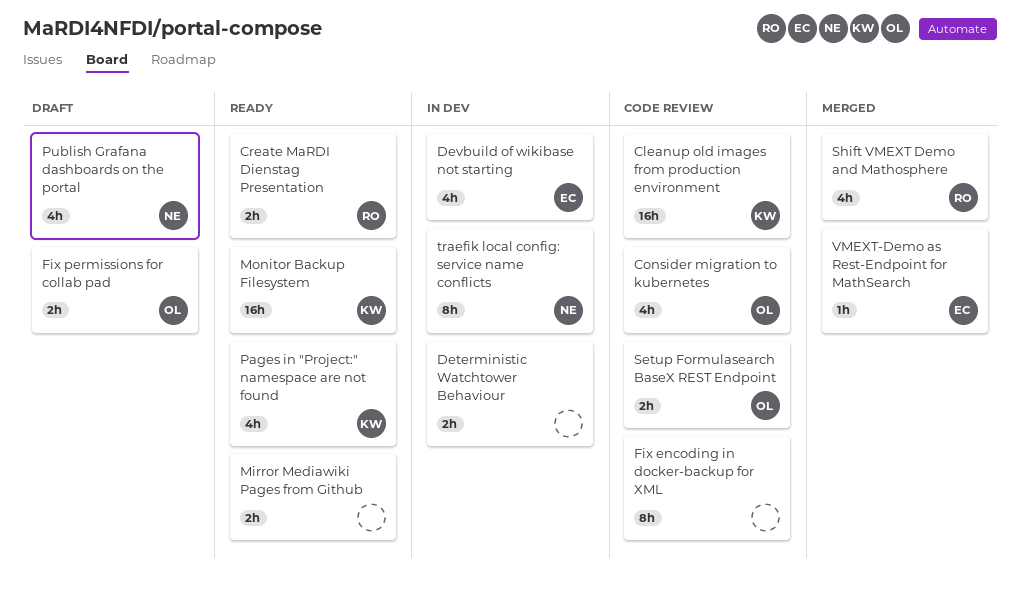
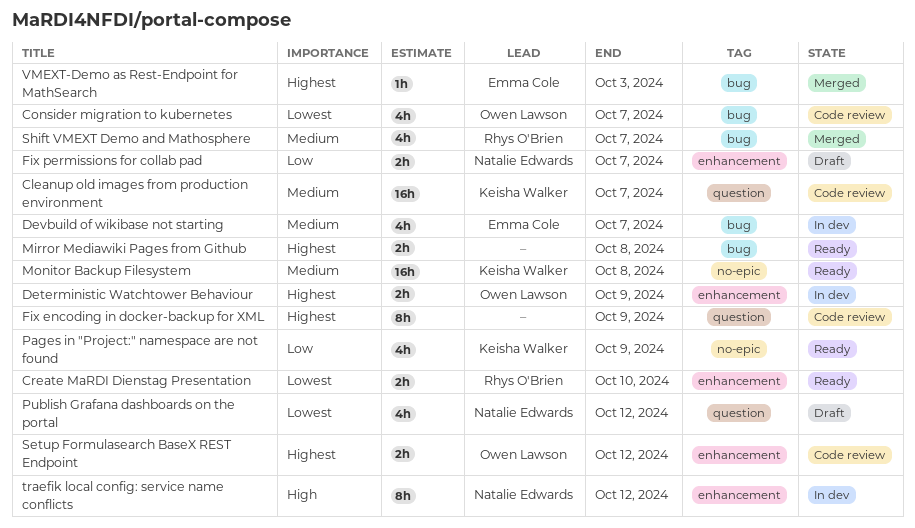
Deterministic Watchtower Behaviour, owner: none -> Owen Lawson
Fix permissions for collab pad, owner: Owen Lawson -> Natalie Edwards

